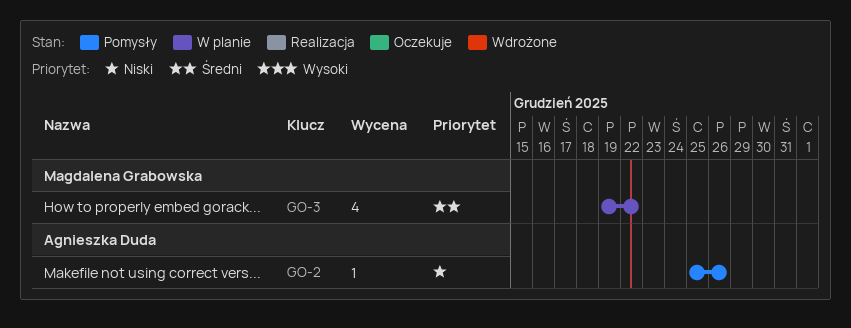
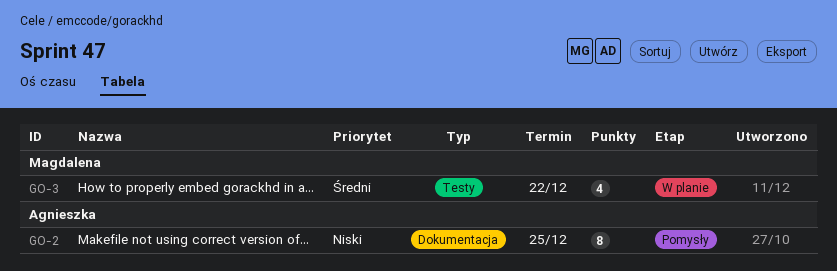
GO-2, estimate: 1 -> 8
GO-2, due: Dec 26 -> Dec 25

